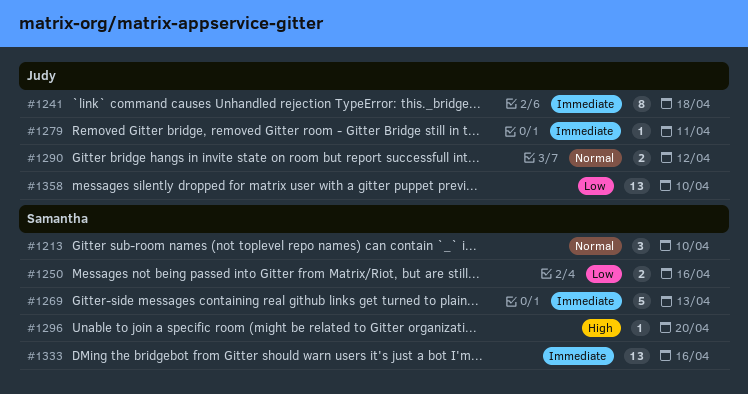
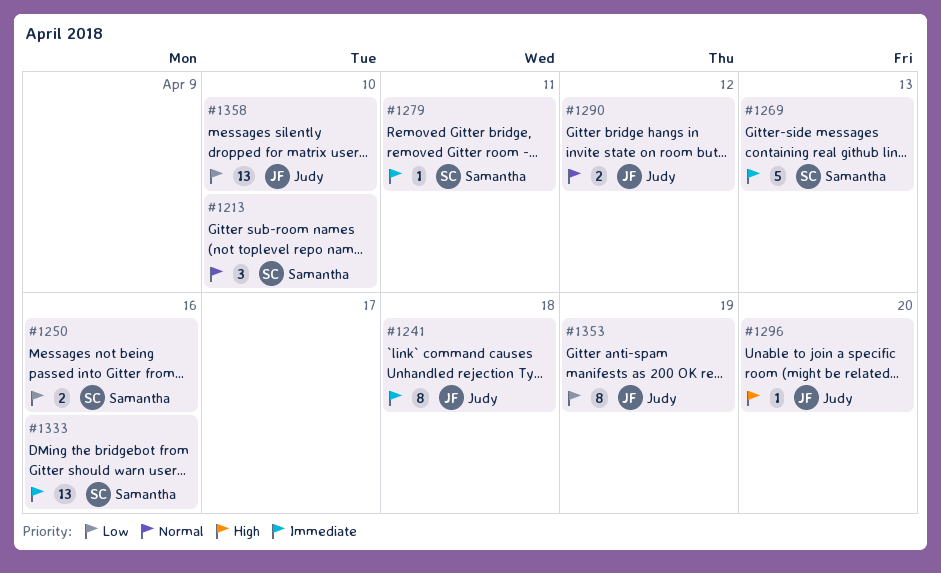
#1279, owner: Judy -> Samantha
#1296, owner: Samantha -> Judy
#1353: none -> present

